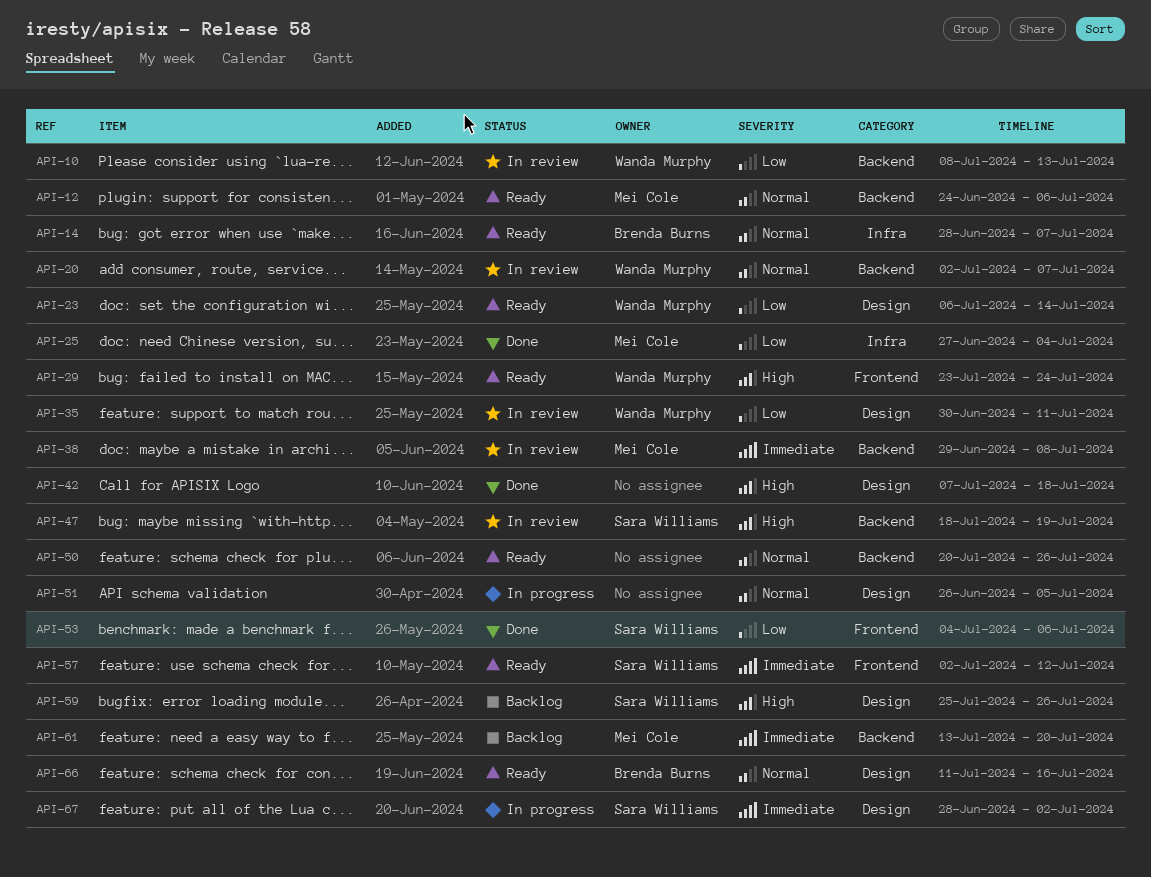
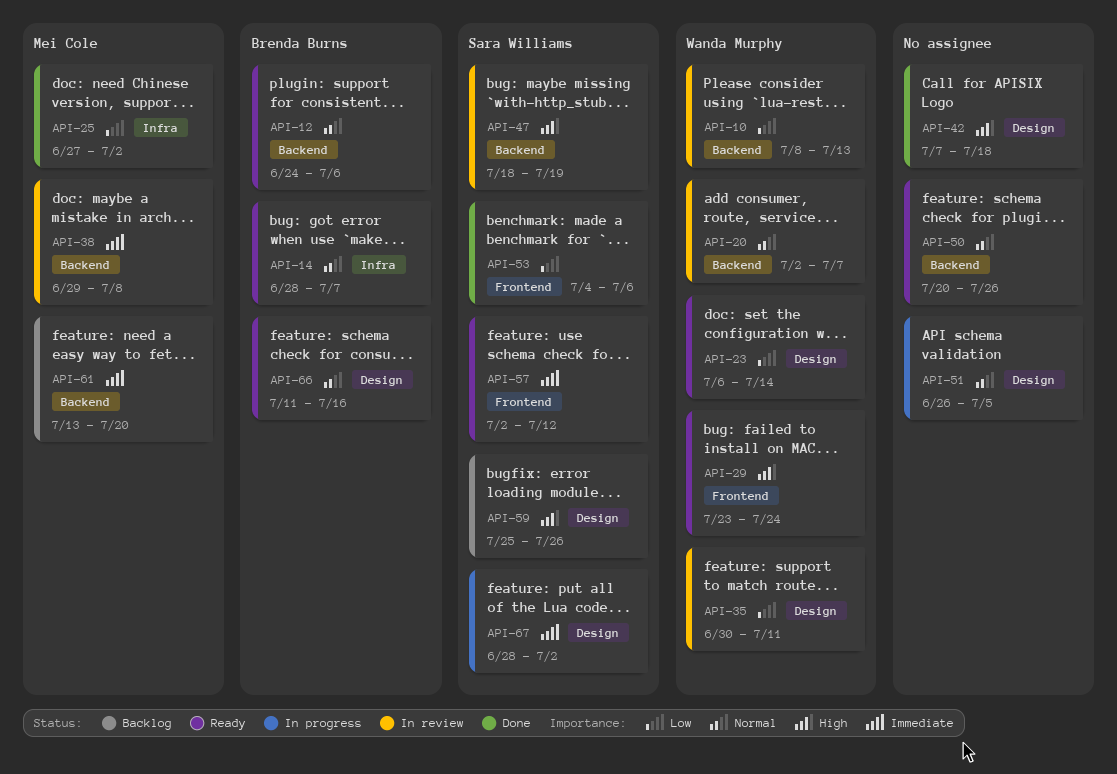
API-12, owner: Mei Cole -> Brenda Burns
API-25, due: Jul 4 -> Jul 2

